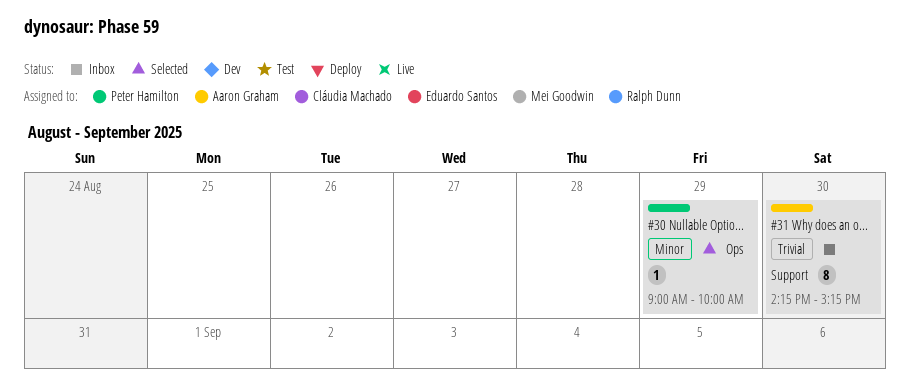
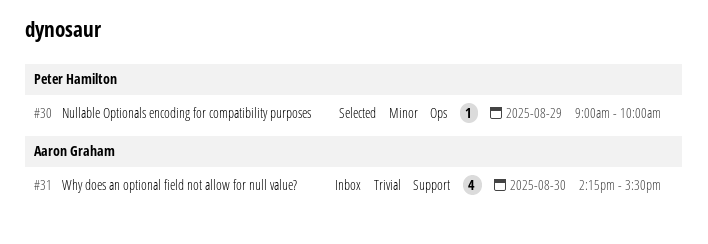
#31, estimate: 8 -> 4
#31, ends: 15:15 -> 15:30

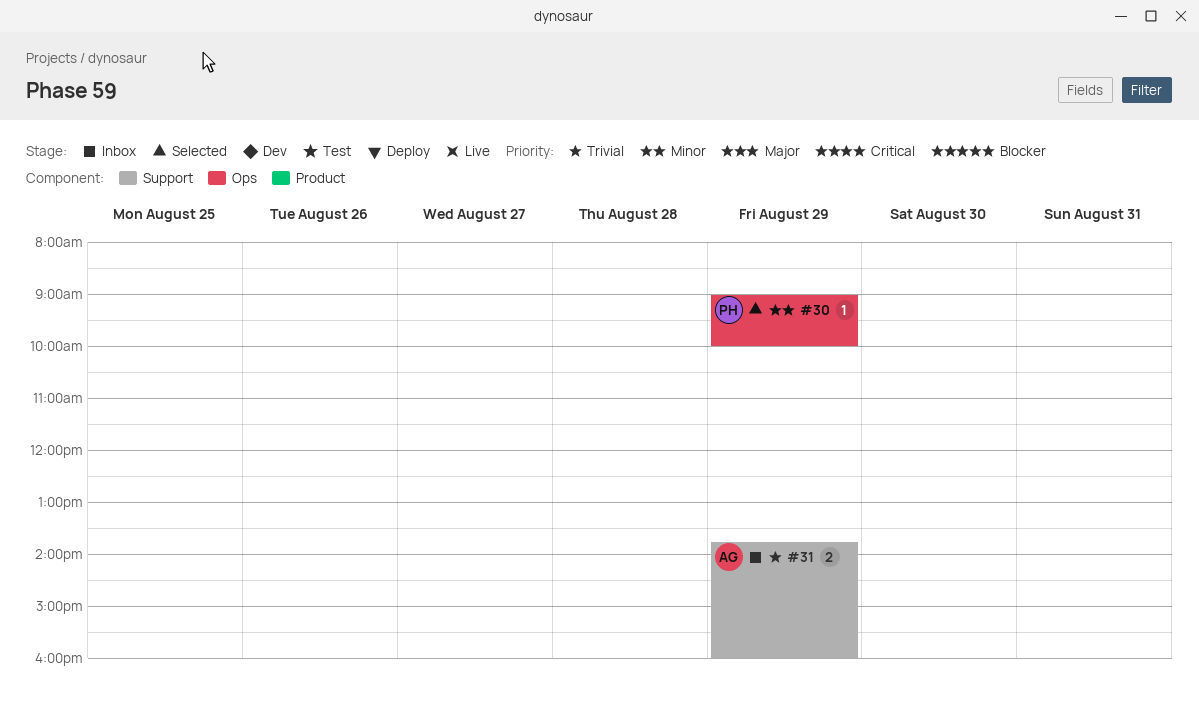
#31, estimate: 4 -> 2
#31, day: Aug 30 -> Aug 29
#31, begins: 14:15 -> 13:45
#31, ends: 15:30 -> 16:00

